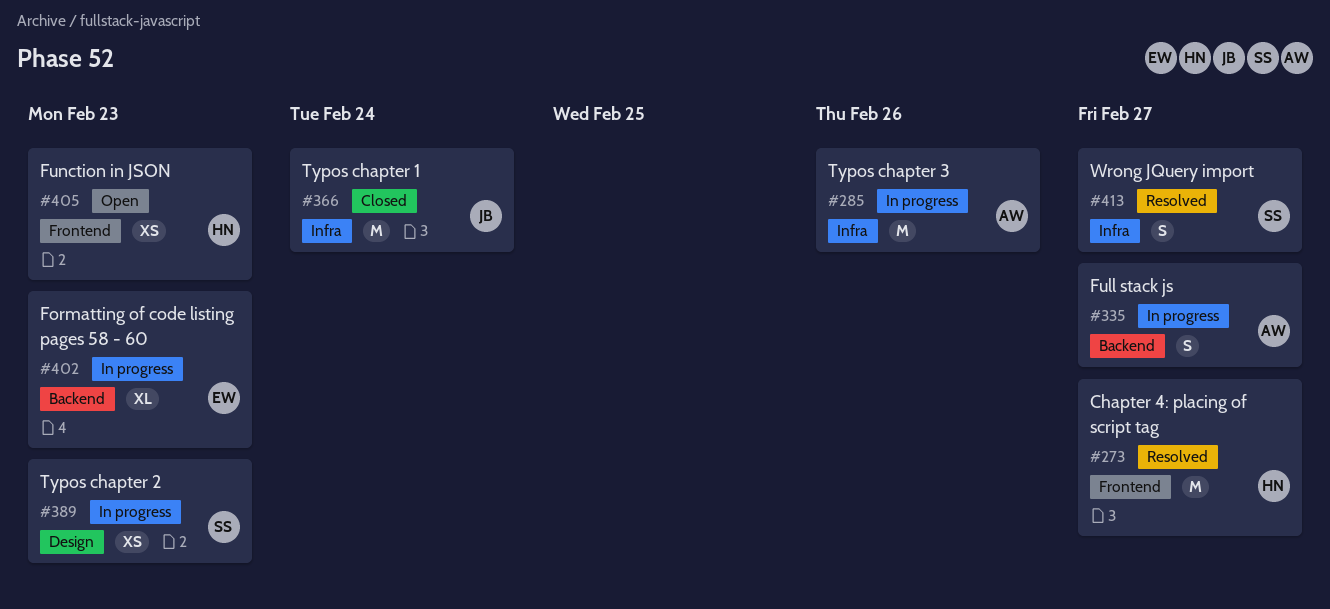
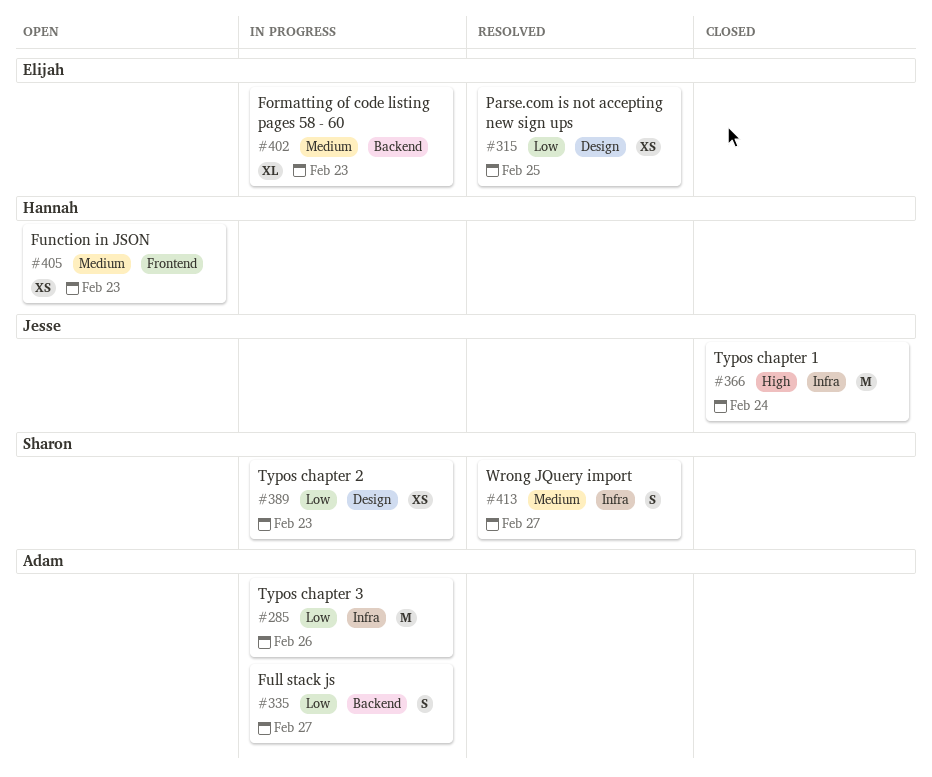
#273: present -> none
#315: none -> present

